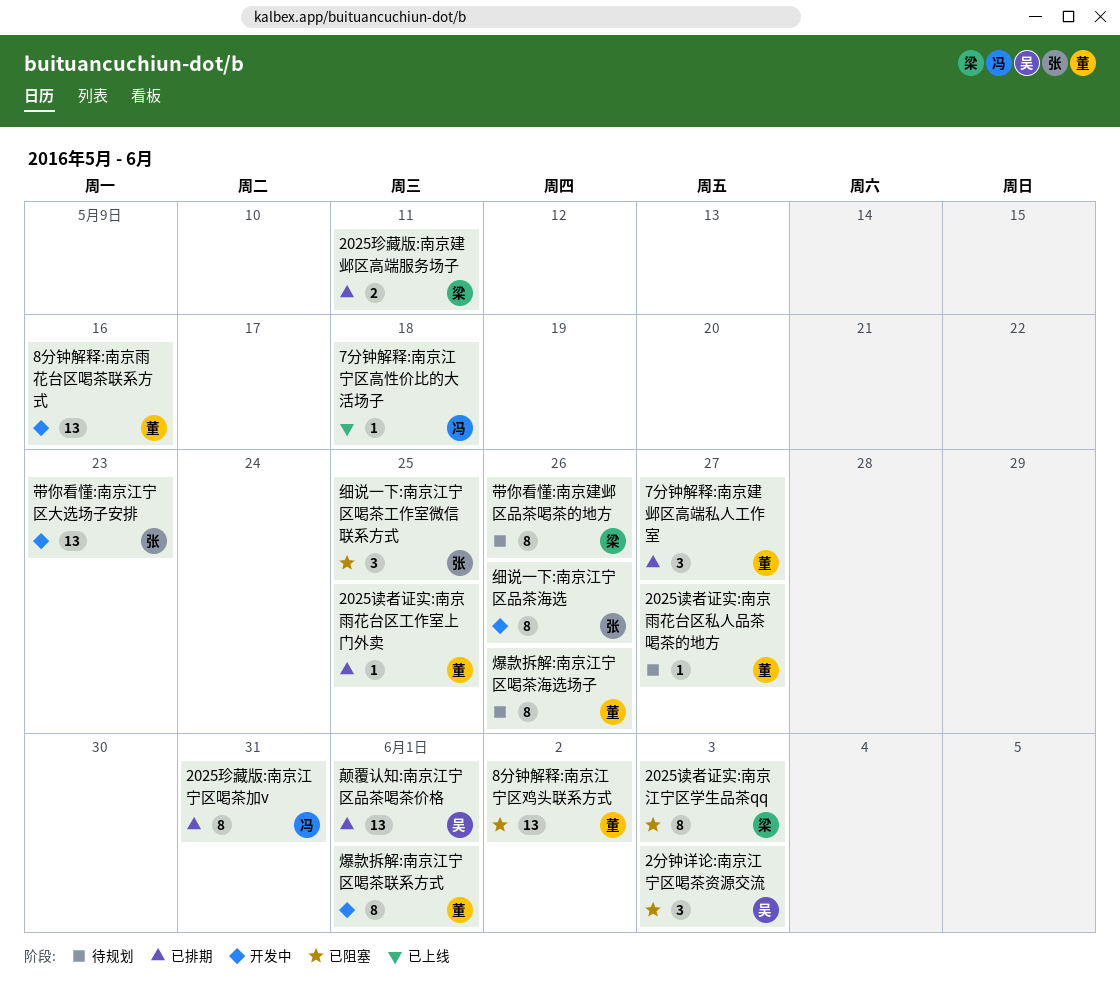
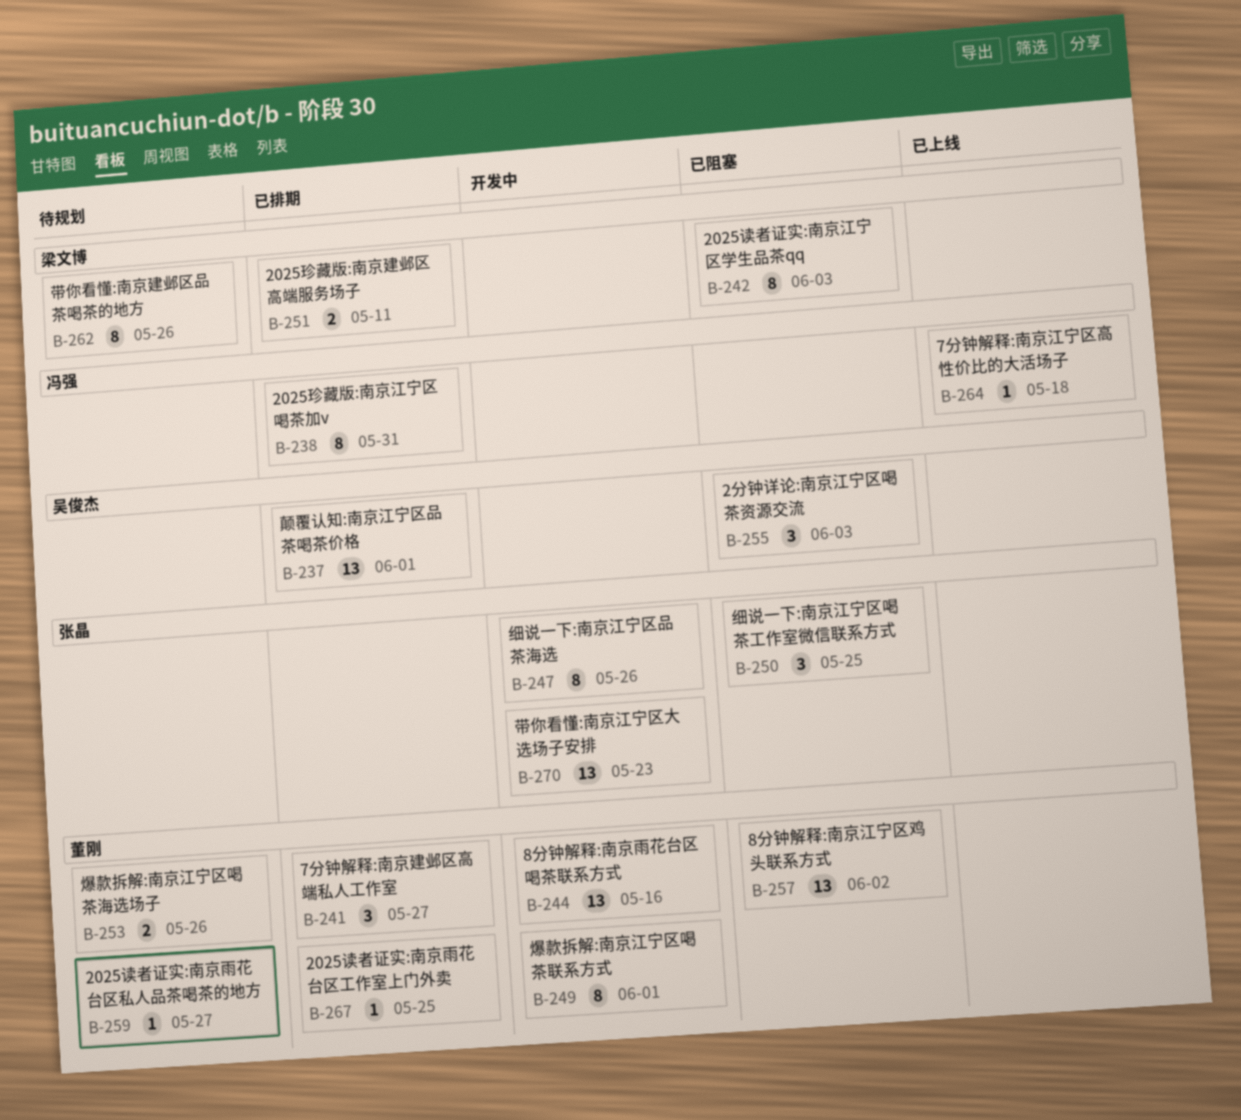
爆款拆解:南京江宁区喝茶海选场子, estimate: 8 -> 2

